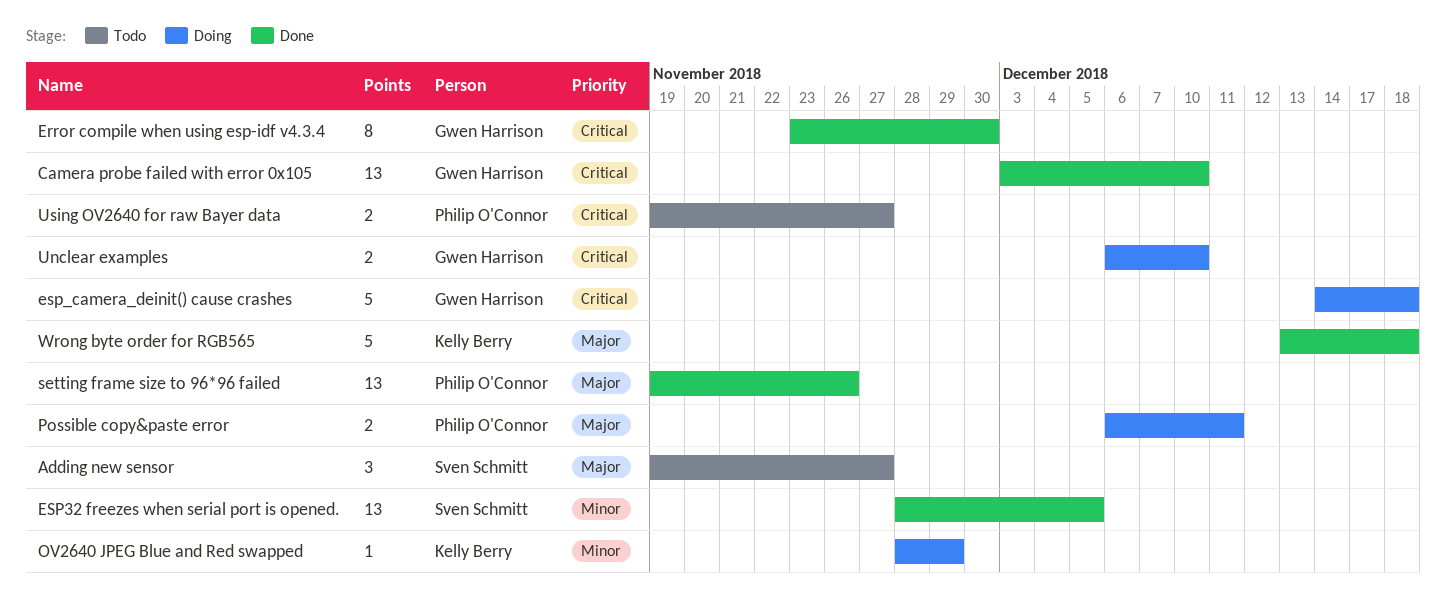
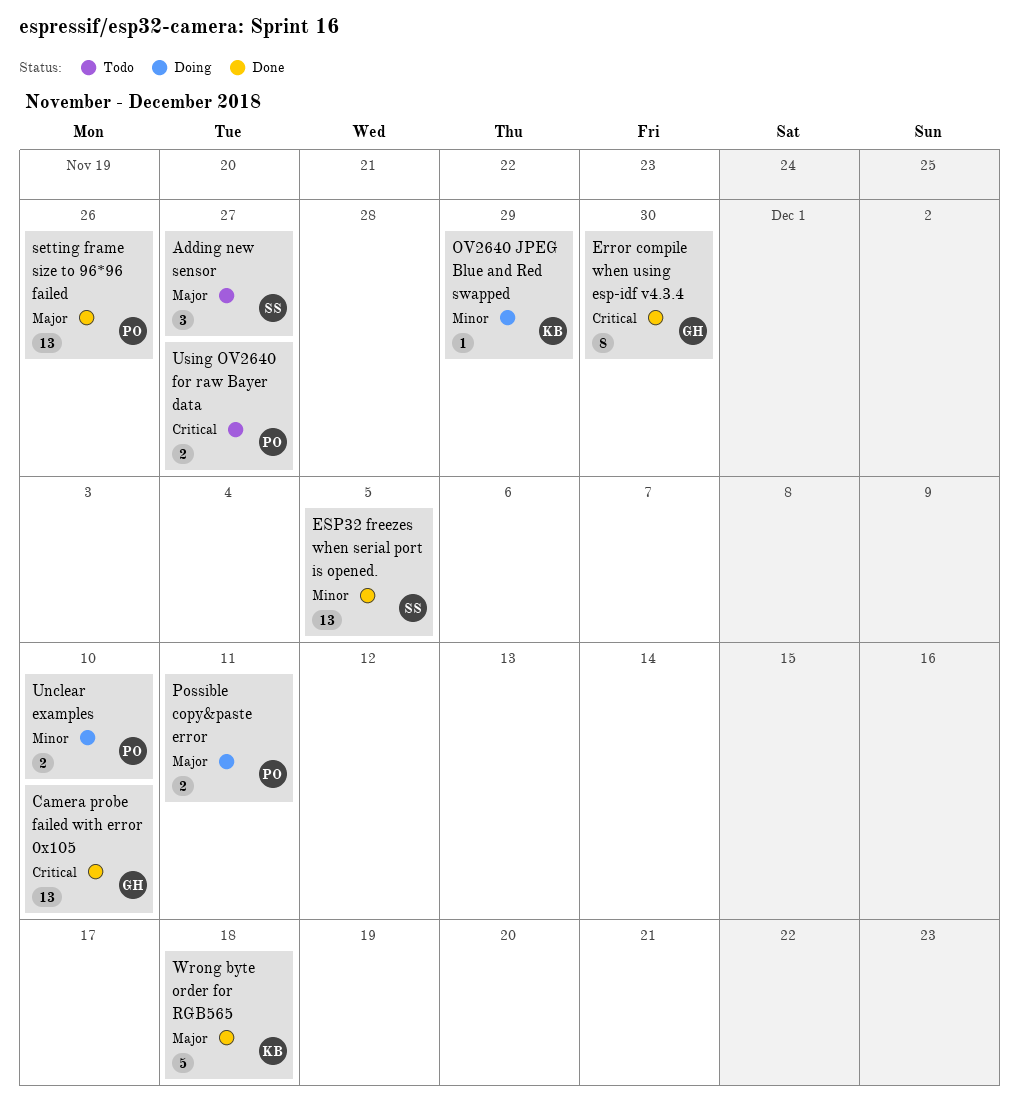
esp_camera_deinit() cause crashes: present -> none
Unclear examples, owner: Gwen Harrison -> Philip O'Connor
Unclear examples, priority: Critical -> Minor

